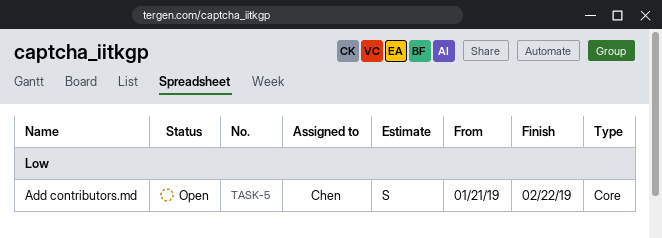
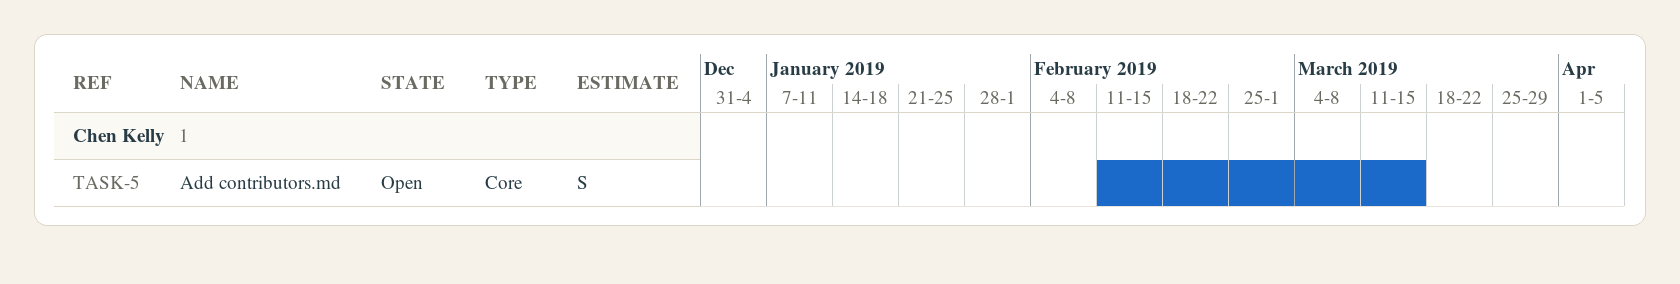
TASK-5, start: Jan 21 -> Feb 11
TASK-5, due: Feb 22 -> Mar 15

